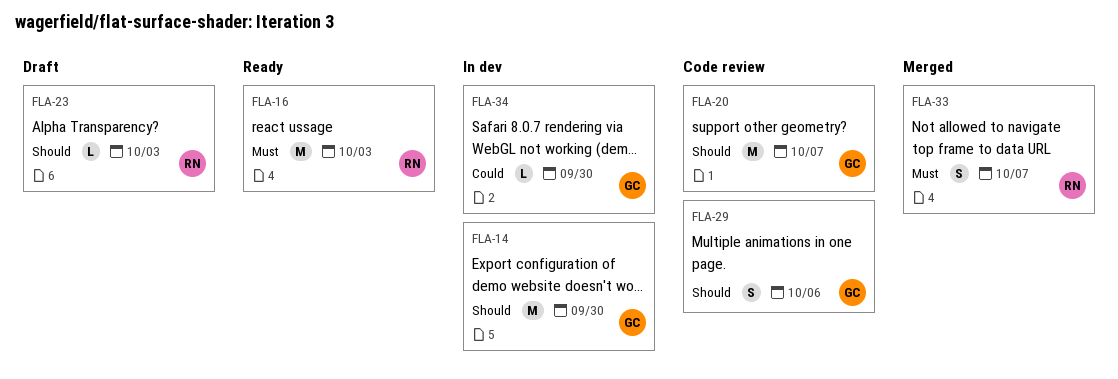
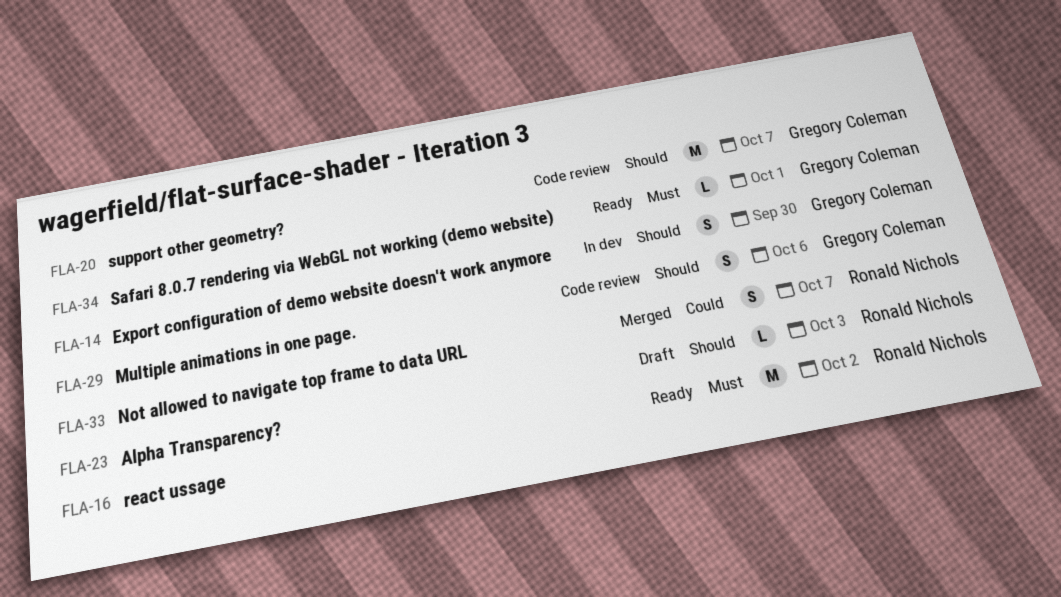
FLA-14, estimate: M -> S
FLA-16, due: Oct 3 -> Oct 2
FLA-33, priority: Must -> Could
FLA-34, status: In dev -> Ready
FLA-34, priority: Could -> Must
FLA-34, due: Sep 30 -> Oct 1

